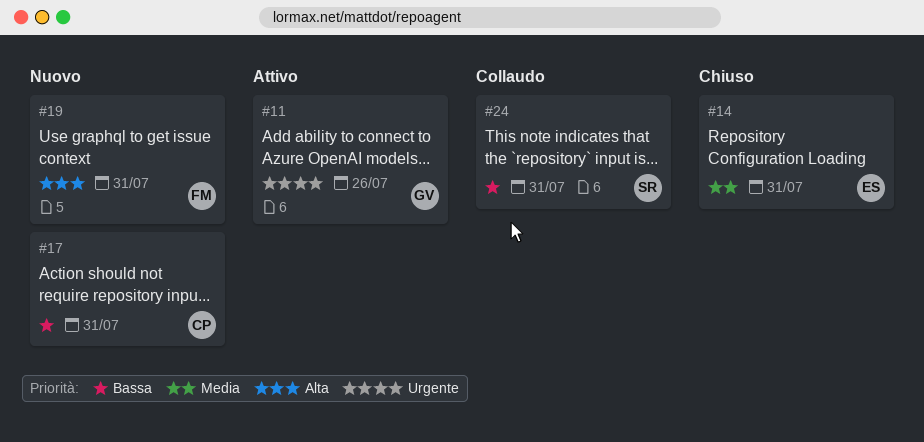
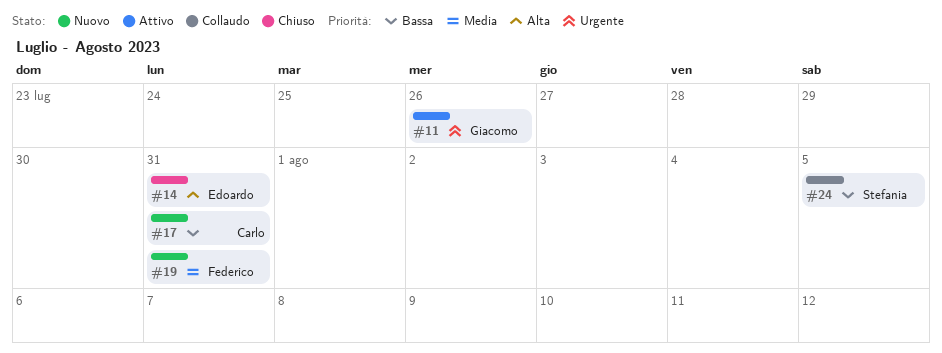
#14, priority: Media -> Alta
#19, priority: Alta -> Media
#24, due: Jul 31 -> Aug 5

